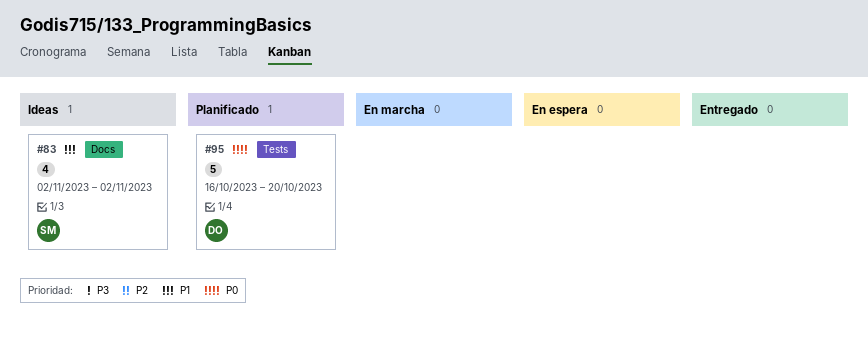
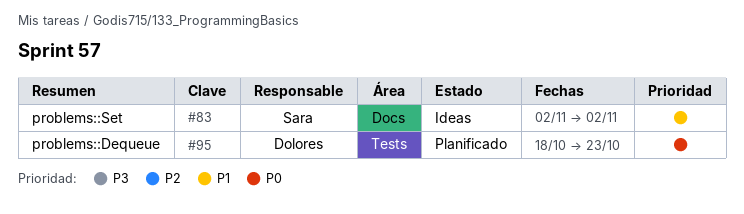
#95, start: Oct 16 -> Oct 18
#95, due: Oct 20 -> Oct 23

